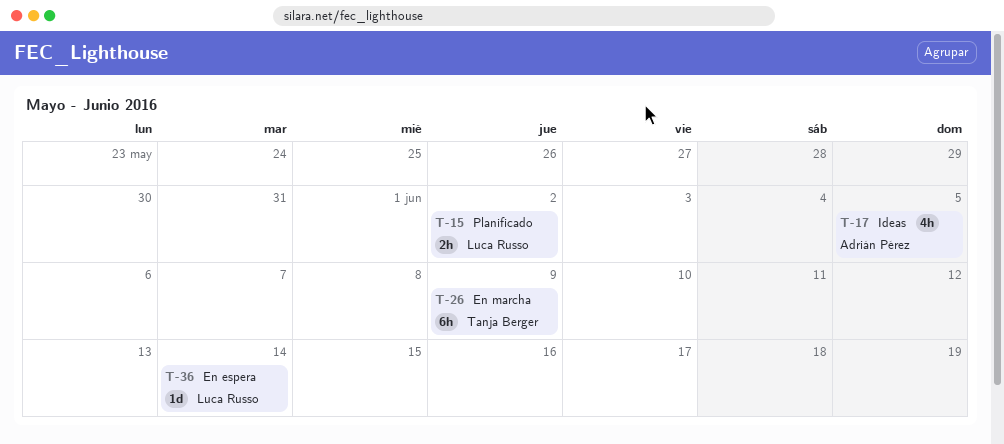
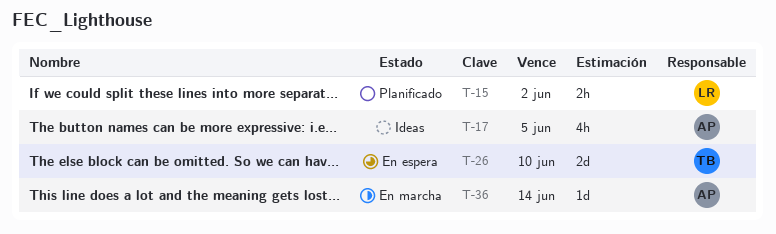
T-26, status: En marcha -> En espera
T-26, estimate: 6h -> 2d
T-26, due: Jun 9 -> Jun 10
T-36, status: En espera -> En marcha
T-36, owner: Luca Russo -> Adrián Pérez

